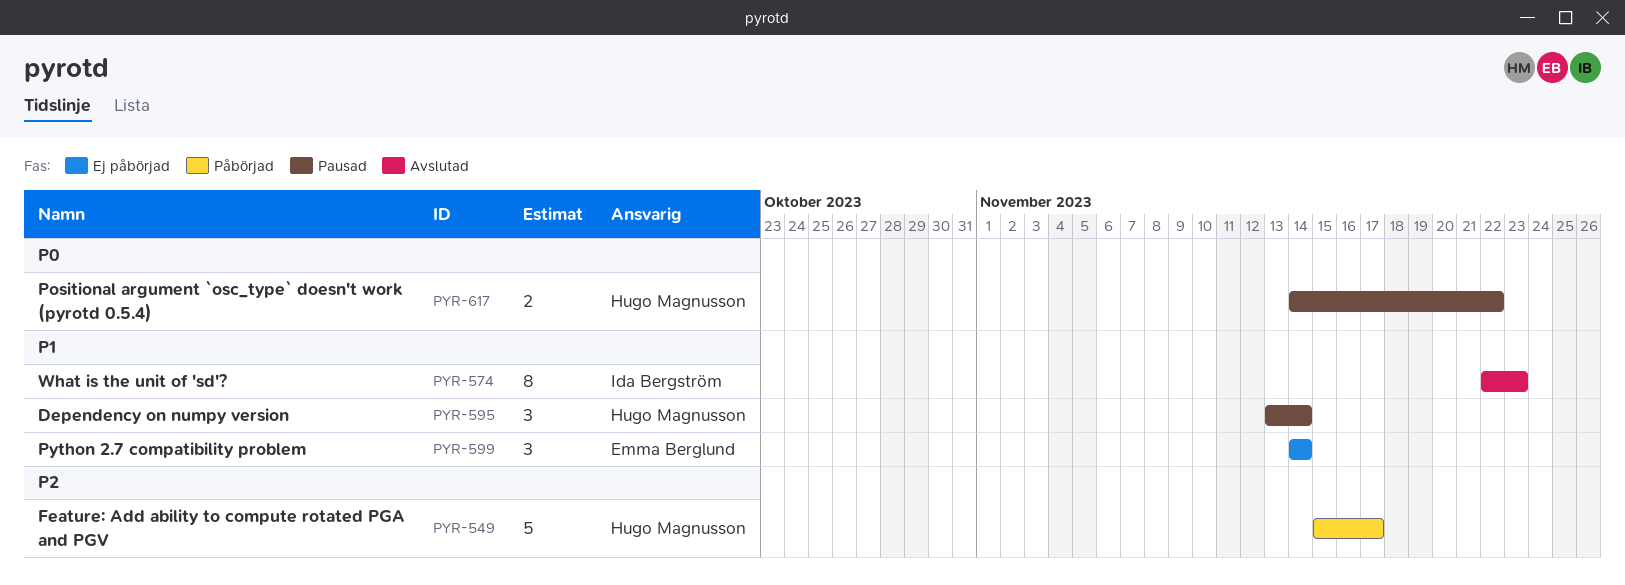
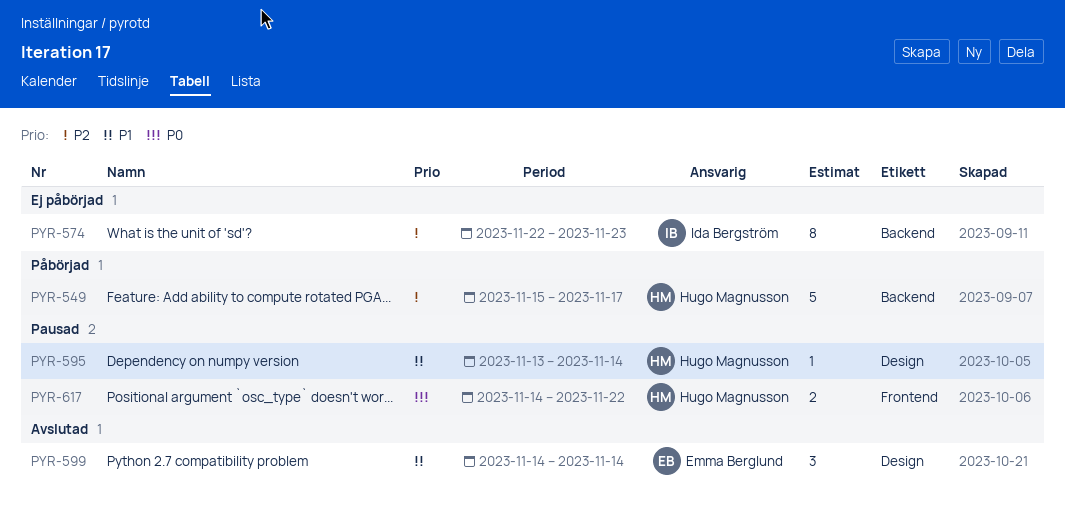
PYR-574, status: Avslutad -> Ej påbörjad
PYR-574, priority: P1 -> P2
PYR-595, estimate: 3 -> 1
PYR-599, status: Ej påbörjad -> Avslutad

